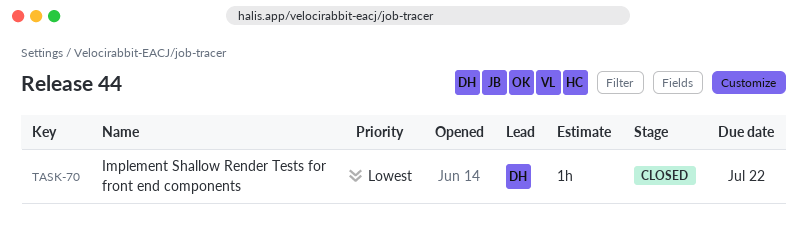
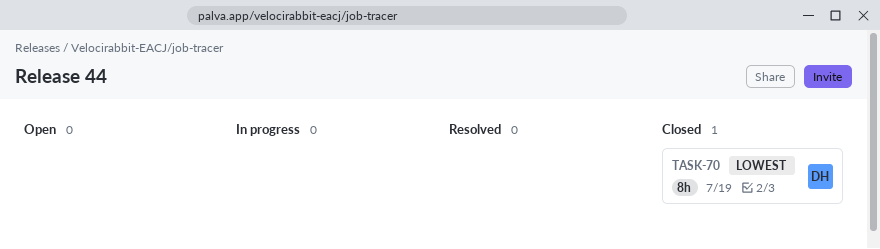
TASK-70, estimate: 1h -> 8h
TASK-70, due: Jul 22 -> Jul 19

